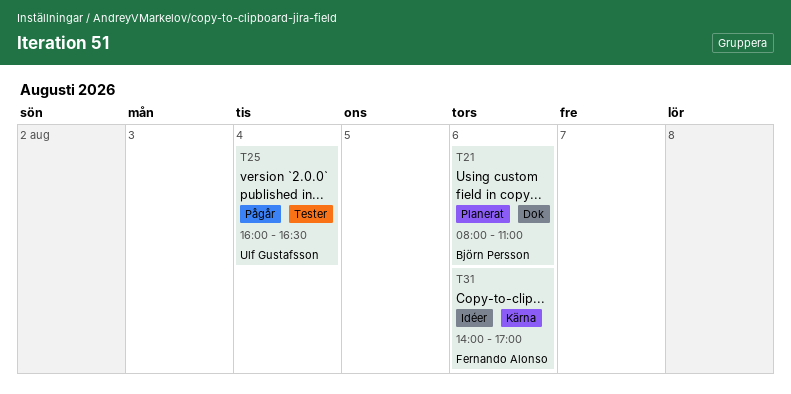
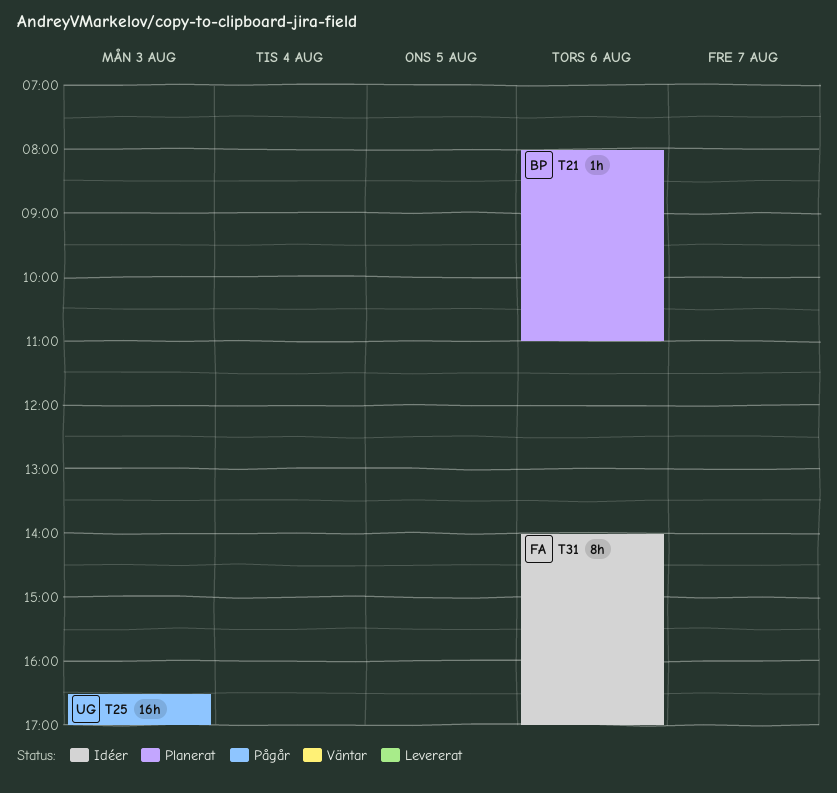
T25, day: Aug 4 -> Aug 3
T25, begins: 16:00 -> 16:30
T25, ends: 16:30 -> 17:00

